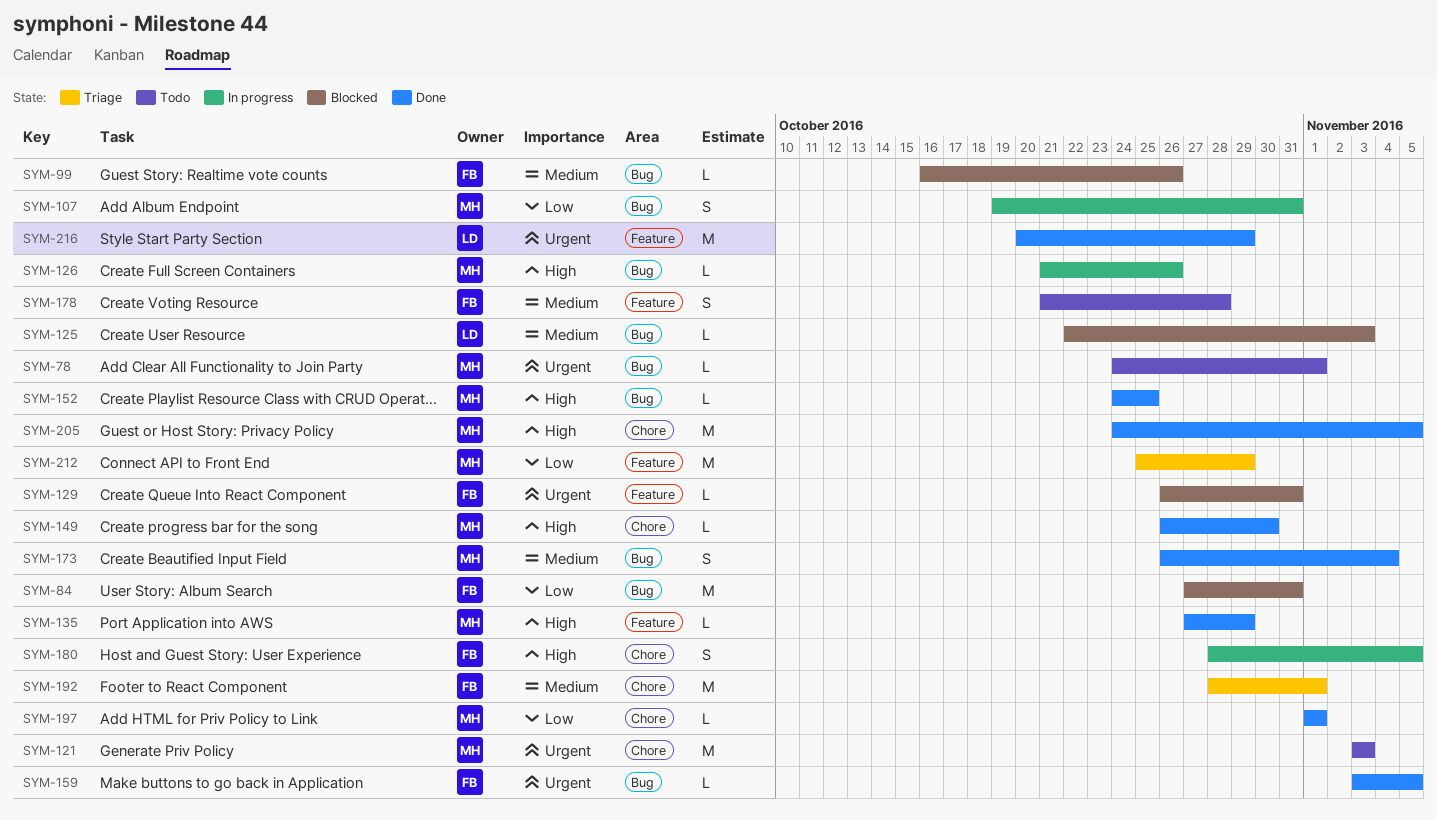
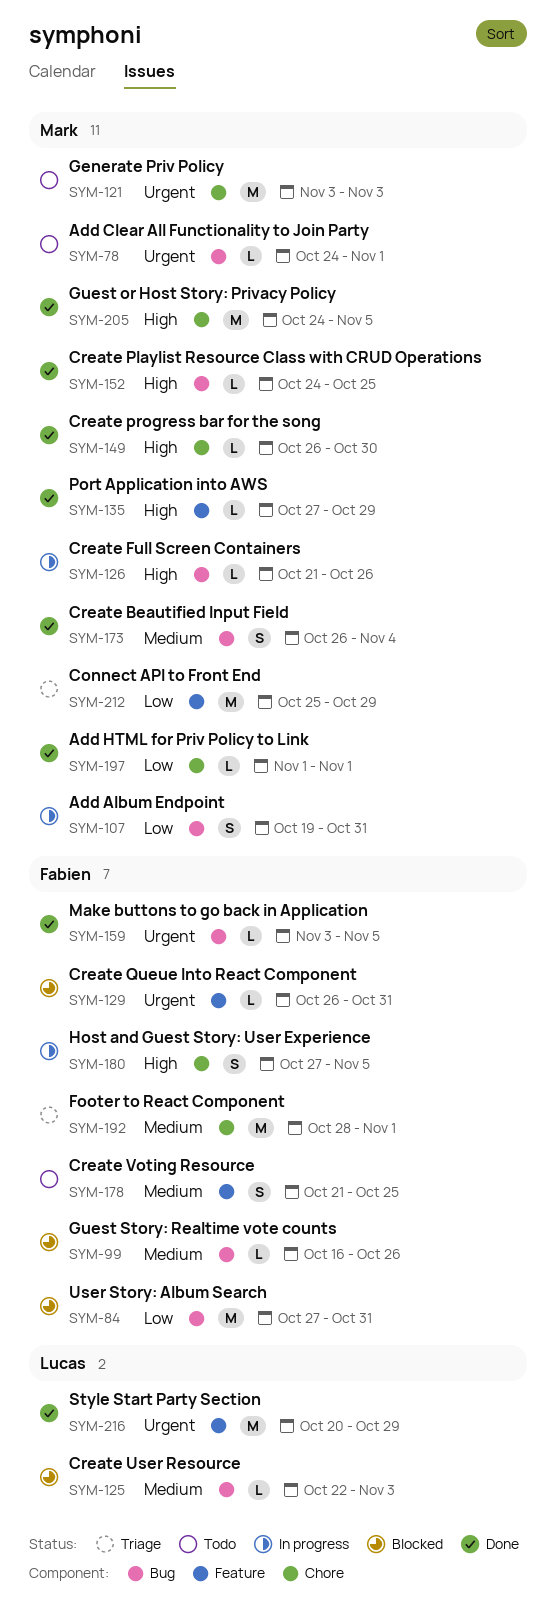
SYM-178, due: Oct 28 -> Oct 25
SYM-180, start: Oct 28 -> Oct 27

